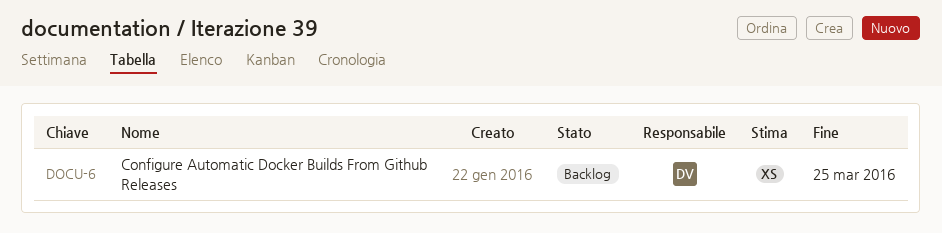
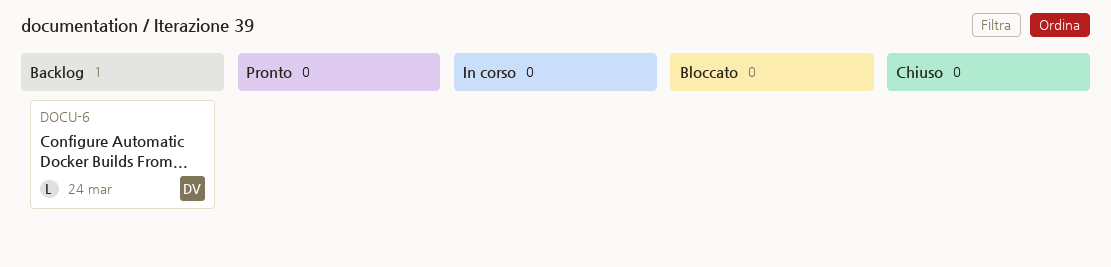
DOCU-6, estimate: XS -> L
DOCU-6, due: Mar 25 -> Mar 24

